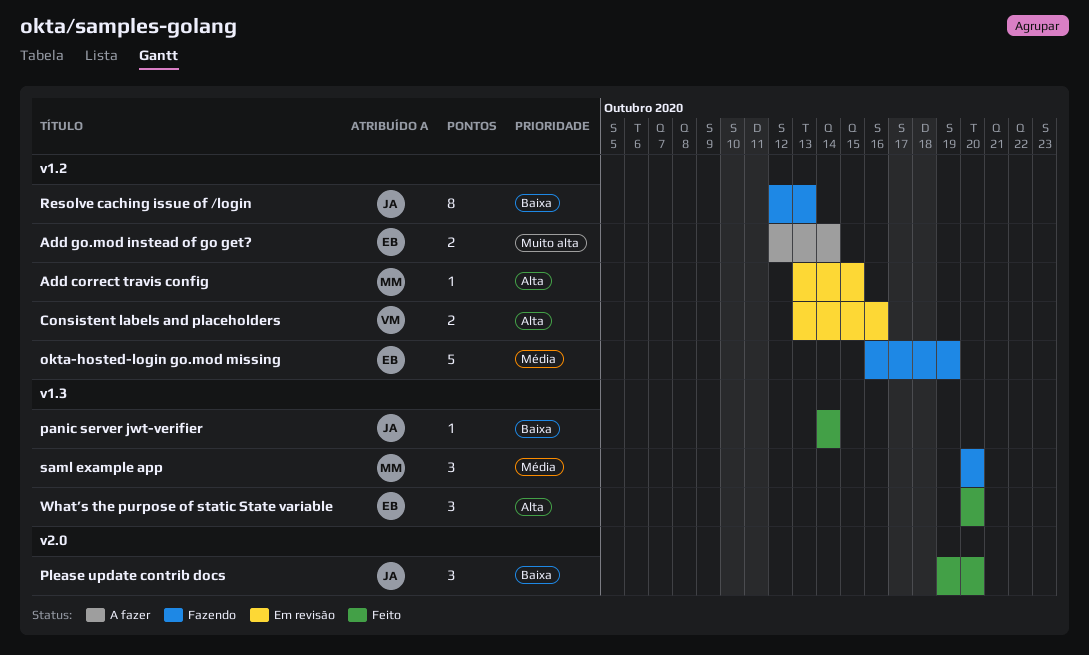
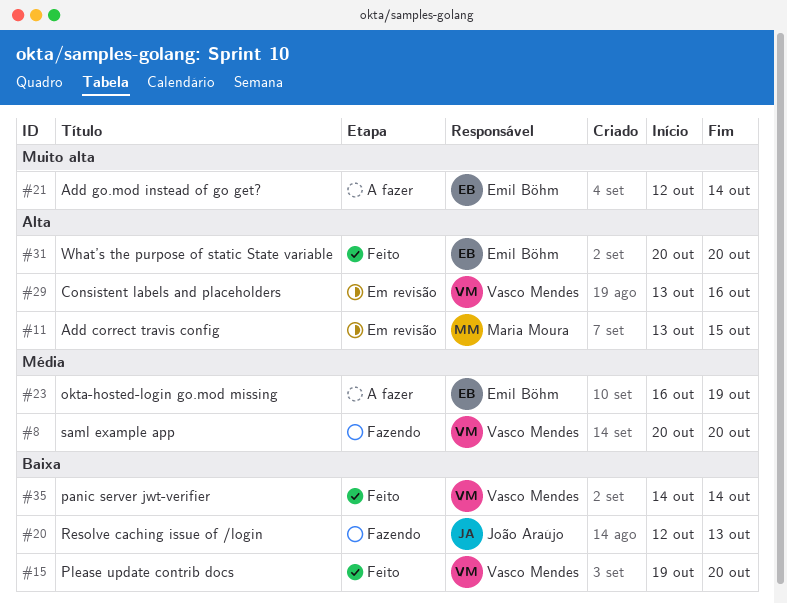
okta-hosted-login go.mod missing, status: Fazendo -> A fazer
panic server jwt-verifier, owner: João Araújo -> Vasco Mendes
Please update contrib docs, owner: João Araújo -> Vasco Mendes
saml example app, owner: Maria Moura -> Vasco Mendes

